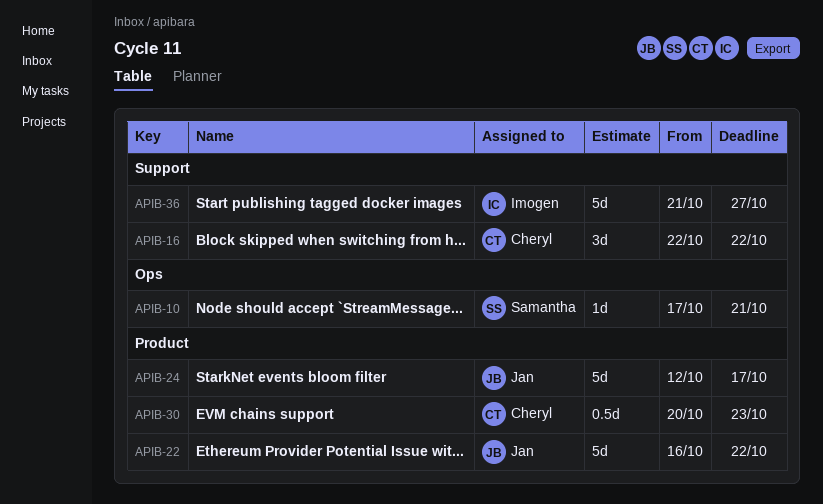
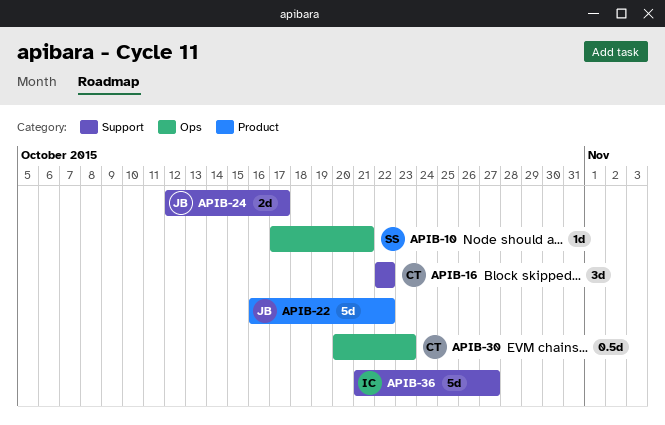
APIB-24, label: Product -> Support
APIB-24, estimate: 5d -> 2d
APIB-30, label: Product -> Ops

